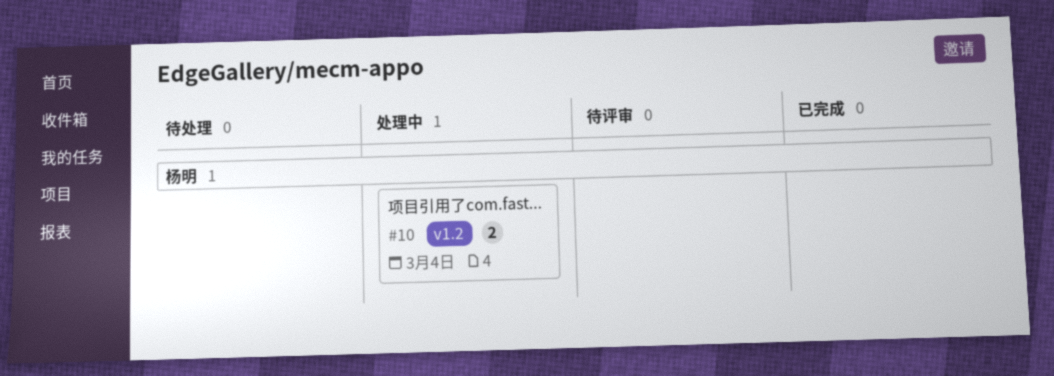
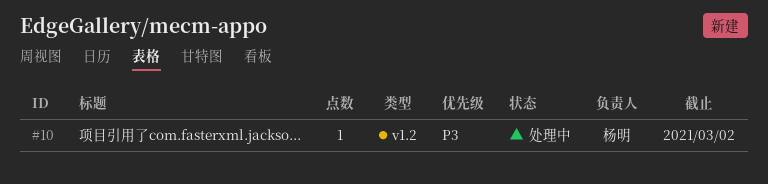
#10, estimate: 2 -> 1
#10, due: Mar 4 -> Mar 2

